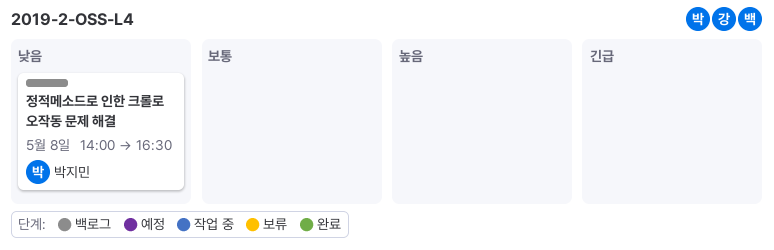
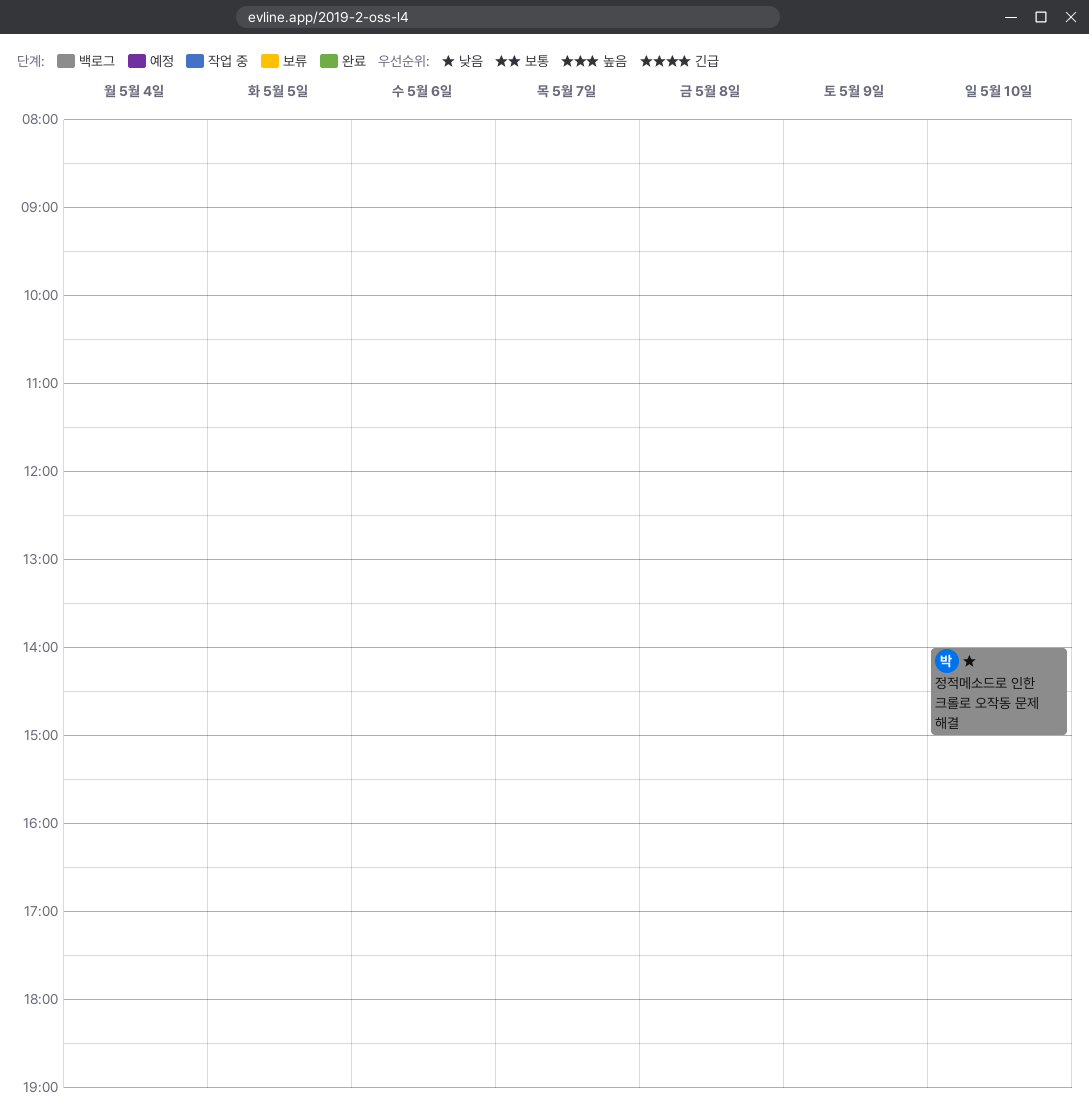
정적메소드로 인한 크롤로 오작동 문제 해결, day: May 8 -> May 10
정적메소드로 인한 크롤로 오작동 문제 해결, ends: 16:30 -> 15:00

